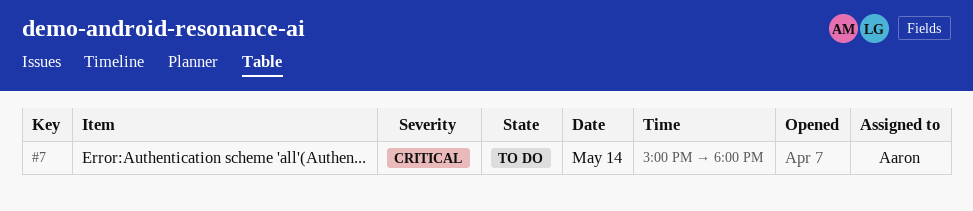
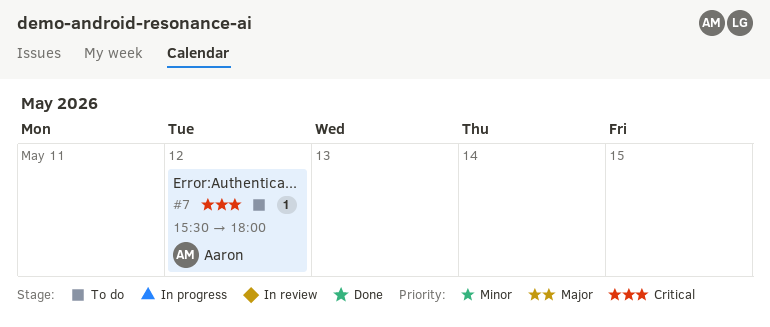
#7, day: May 14 -> May 12
#7, begins: 15:00 -> 15:30

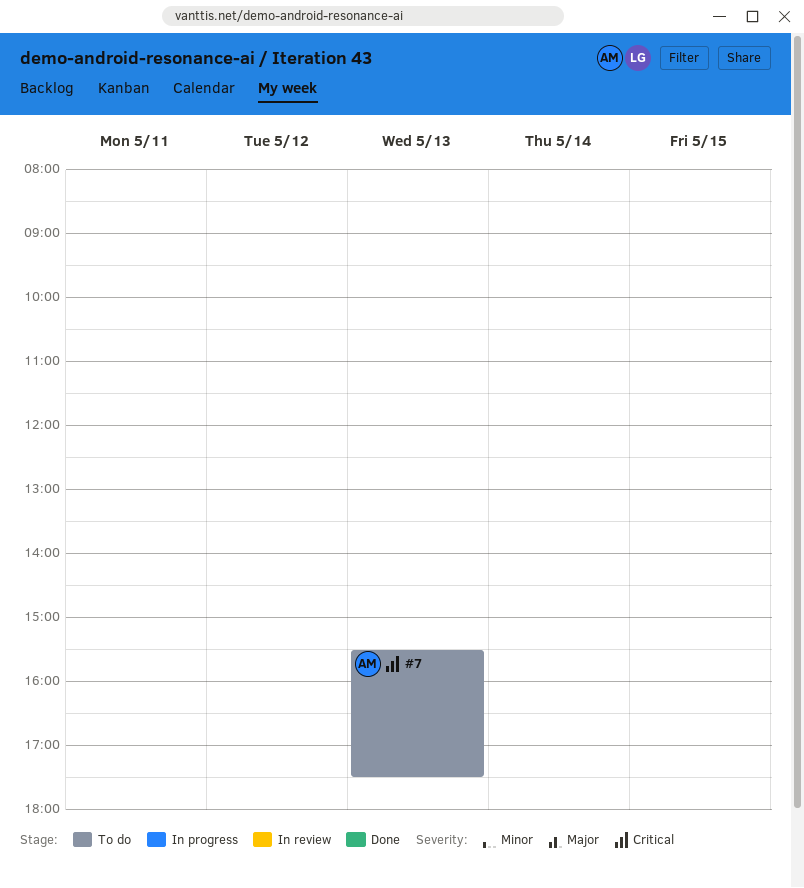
#7, day: May 12 -> May 13
#7, ends: 18:00 -> 17:30

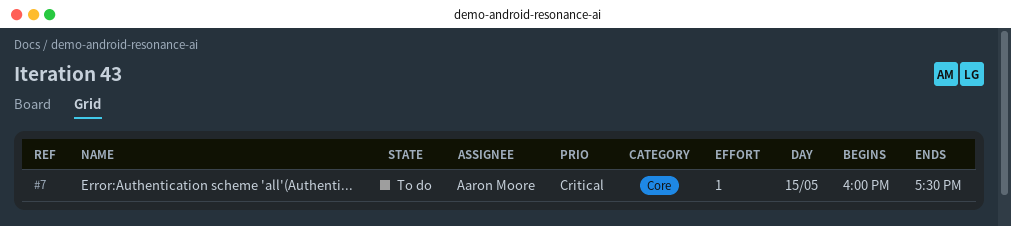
#7, day: May 13 -> May 15
#7, begins: 15:30 -> 16:00

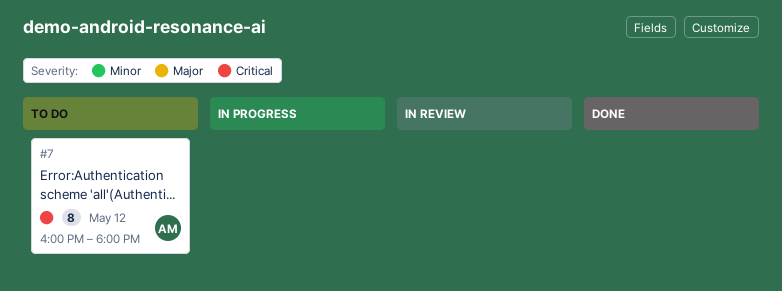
#7, estimate: 1 -> 8
#7, day: May 15 -> May 12
#7, ends: 17:30 -> 18:00

